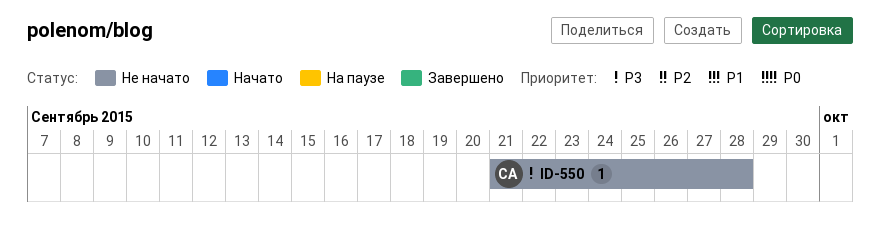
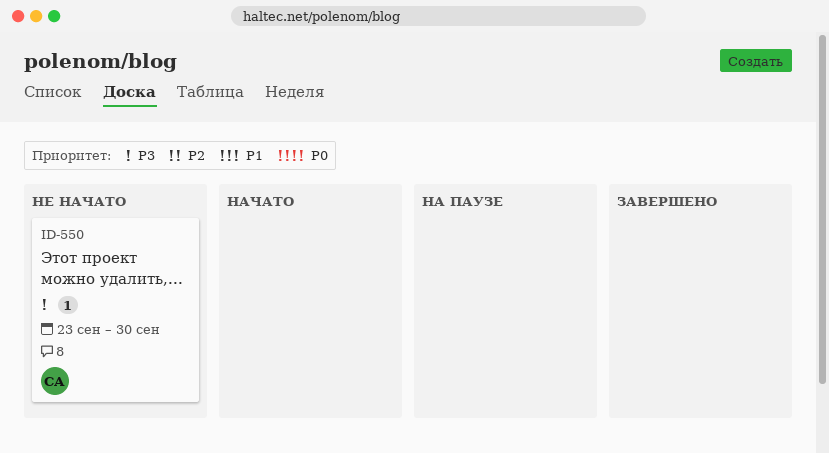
ID-550, start: Sep 21 -> Sep 23
ID-550, due: Sep 28 -> Sep 30

